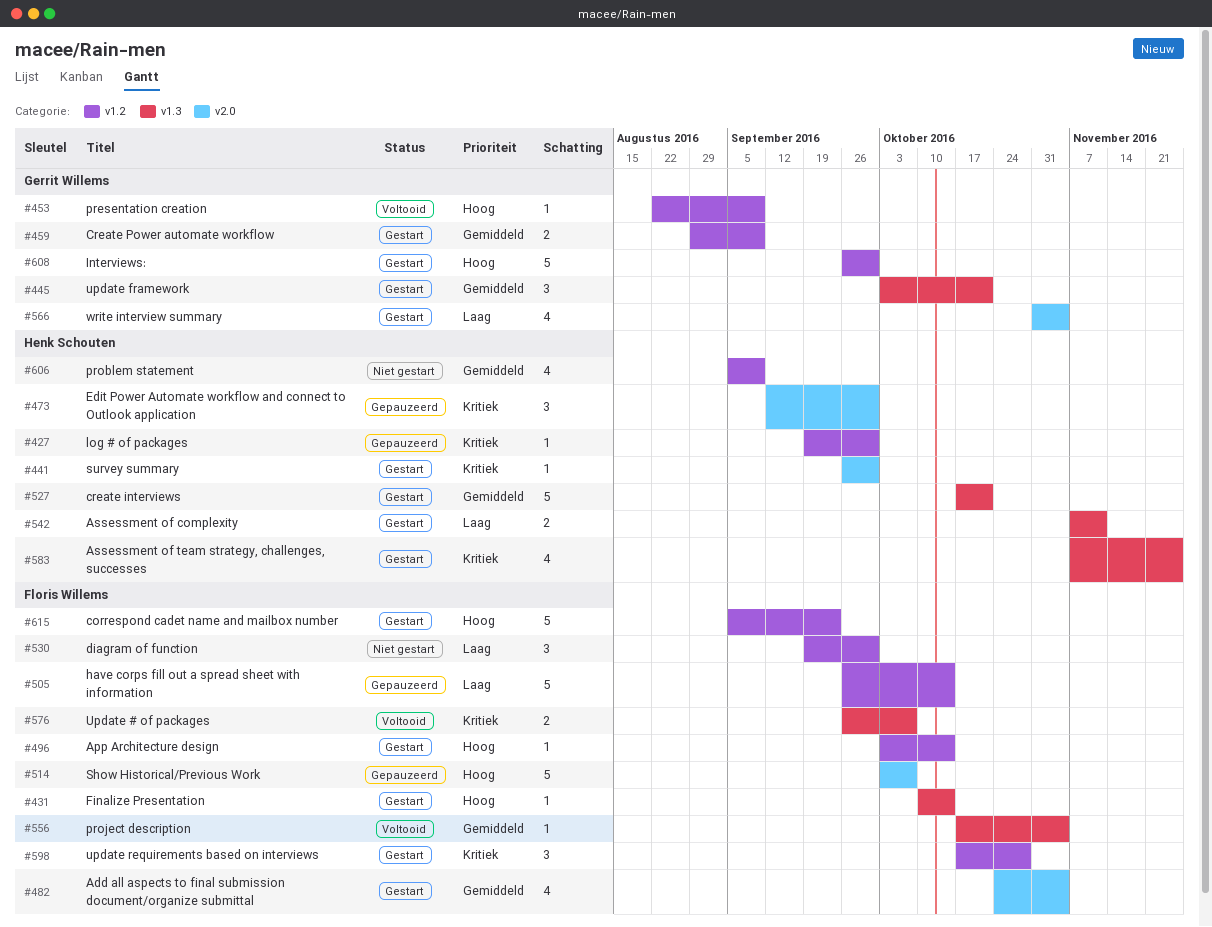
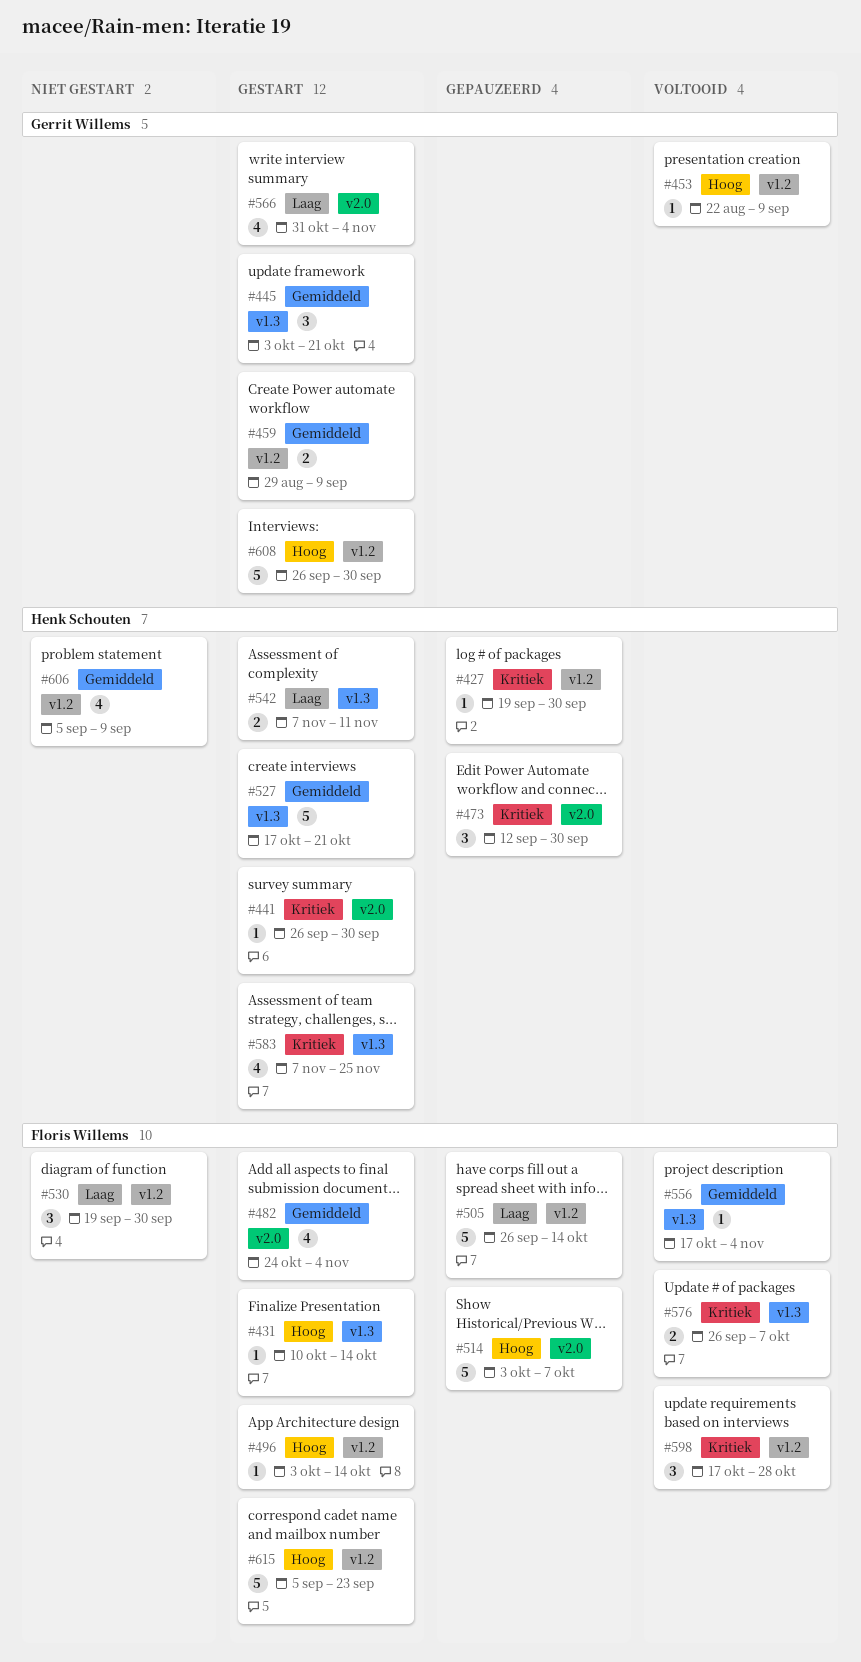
#598, status: Gestart -> Voltooid

